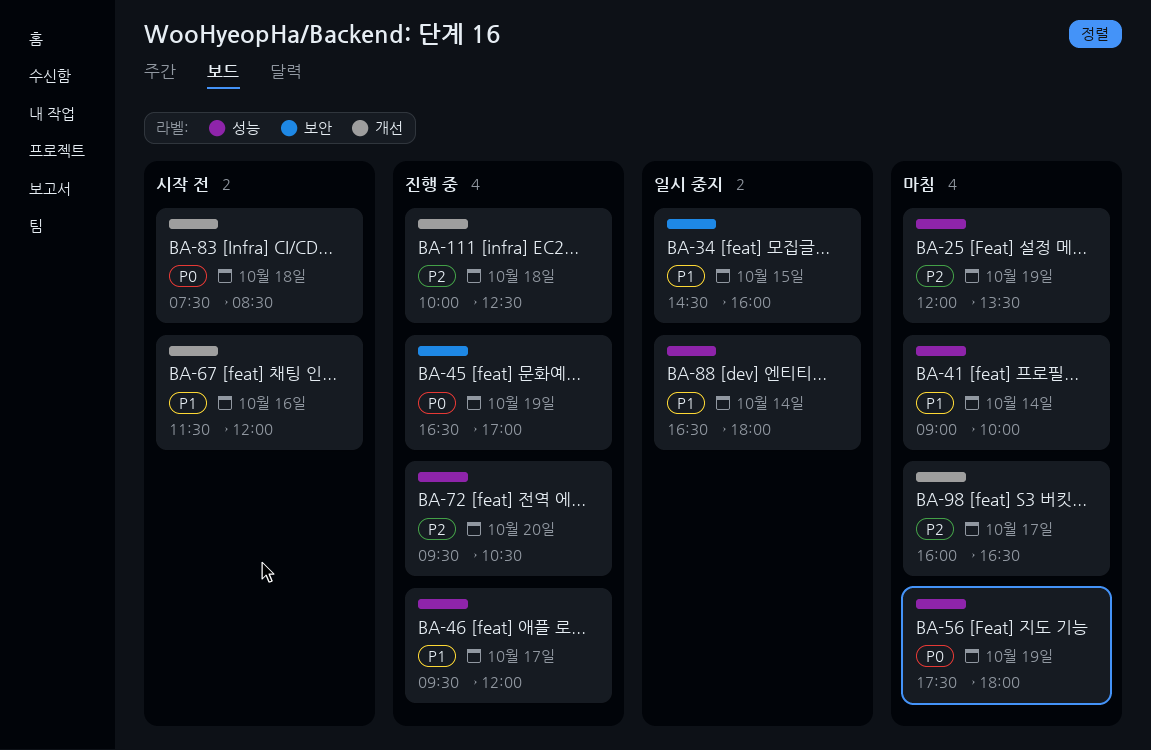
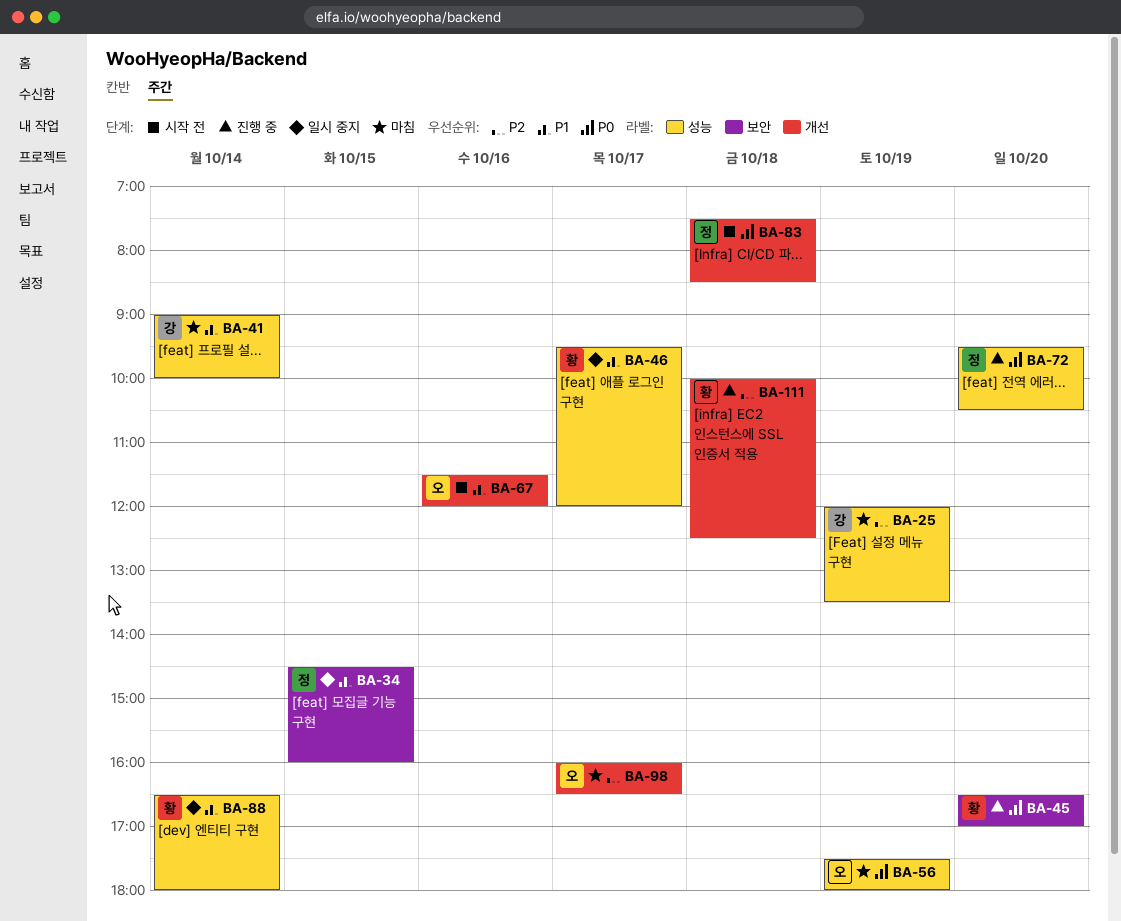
BA-45, day: Oct 19 -> Oct 20
BA-46, status: 진행 중 -> 일시 중지
BA-72, priority: P2 -> P0

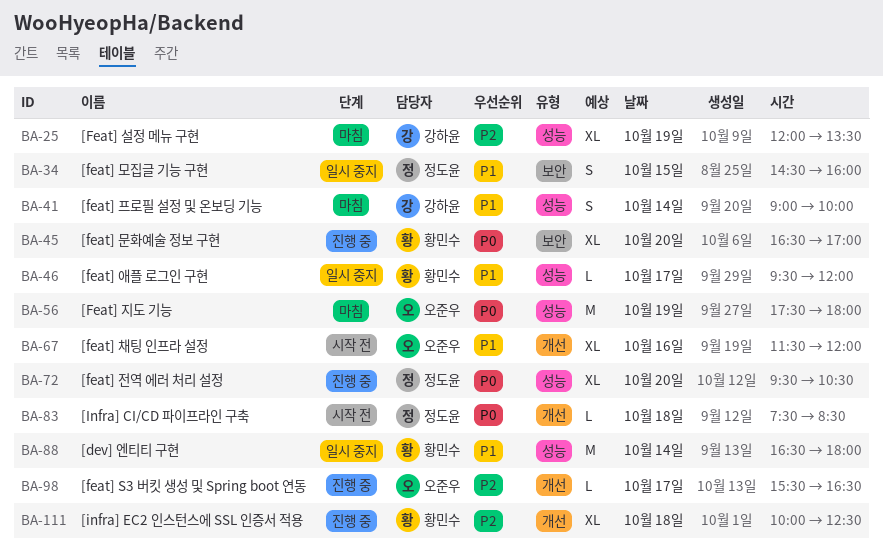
BA-98, status: 마침 -> 진행 중
BA-98, begins: 16:00 -> 15:30

